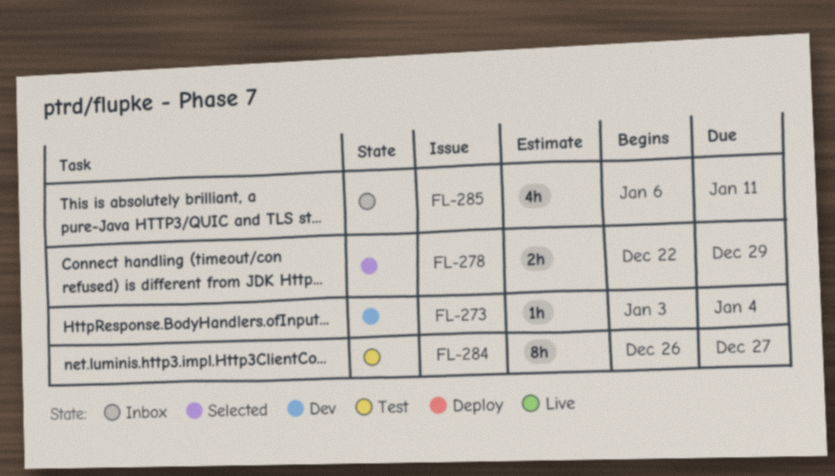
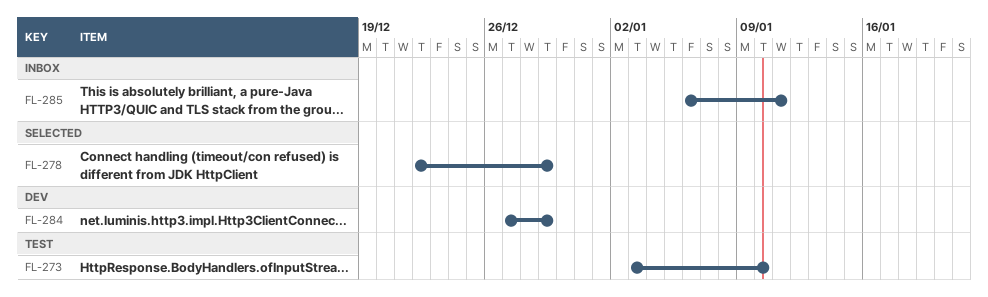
FL-273, status: Dev -> Test
FL-273, due: Jan 4 -> Jan 10
FL-284, status: Test -> Dev
FL-284, start: Dec 26 -> Dec 27
FL-284, due: Dec 27 -> Dec 29

